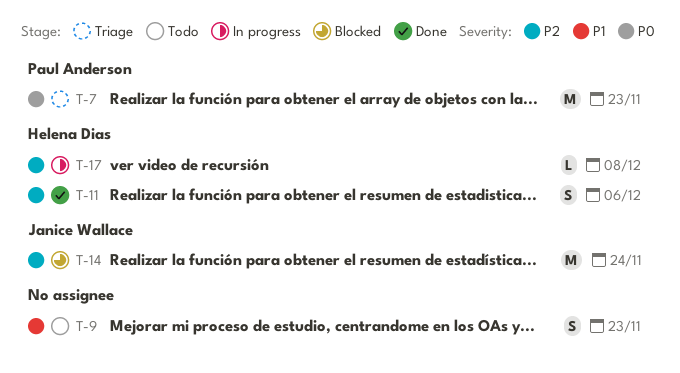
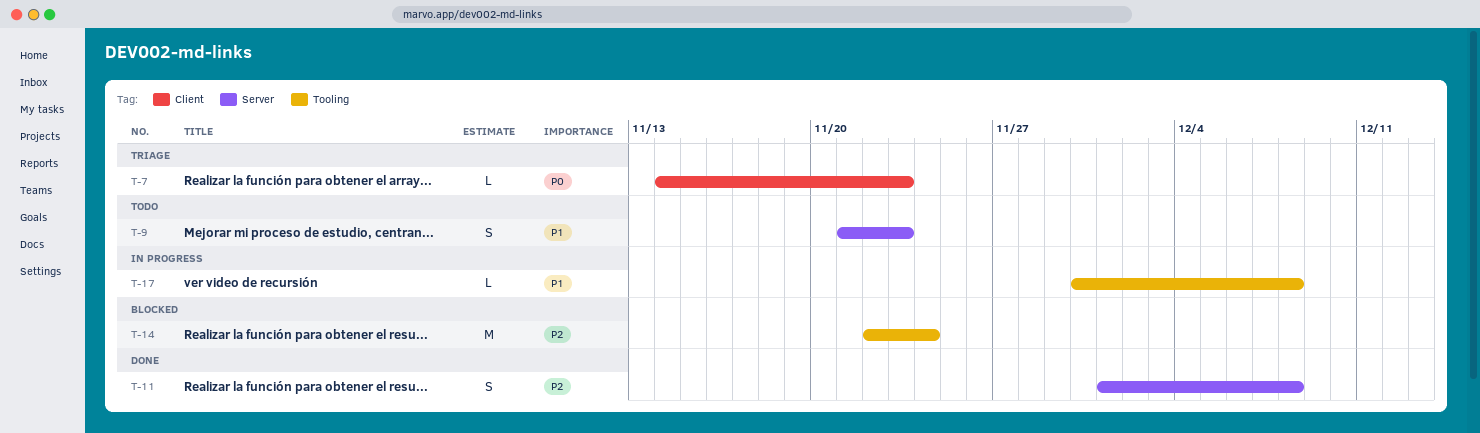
T-7, estimate: M -> L
T-11, due: Dec 6 -> Dec 8
T-17, priority: P2 -> P1

